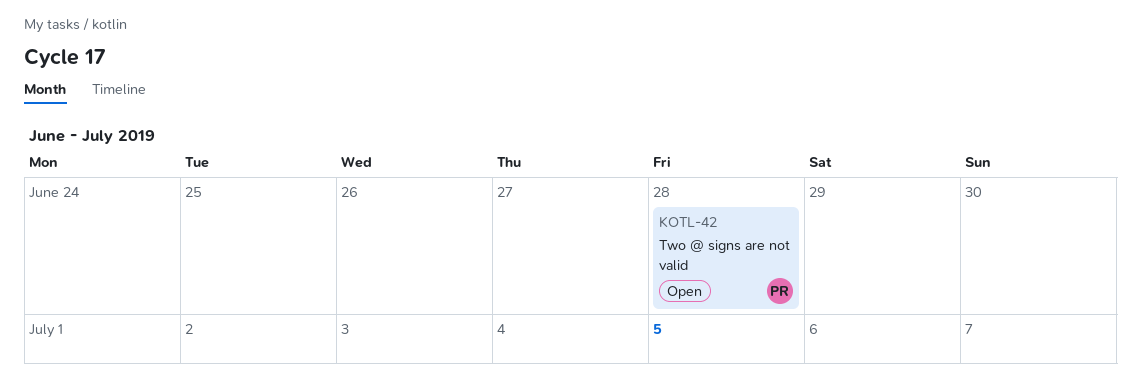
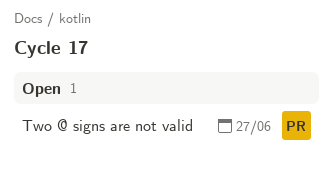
Two @ signs are not valid, due: Jun 28 -> Jun 27

